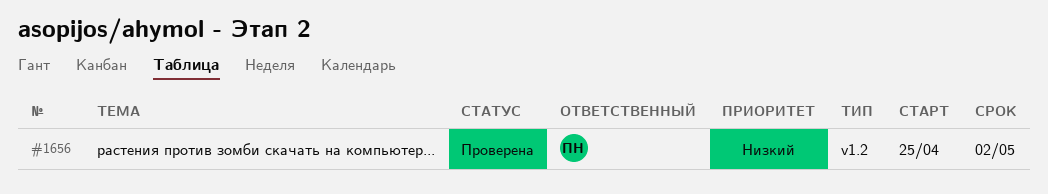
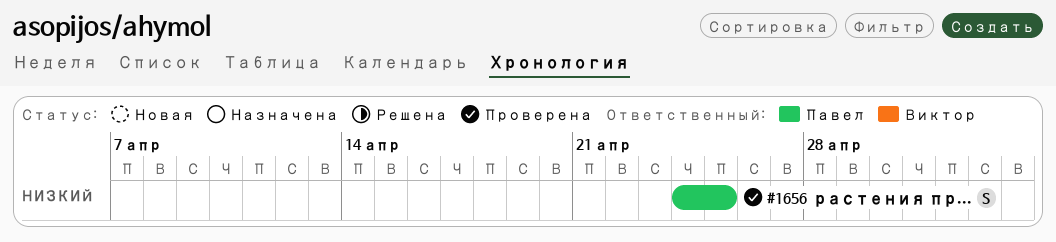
#1656, start: Apr 25 -> Apr 24
#1656, due: May 2 -> Apr 25

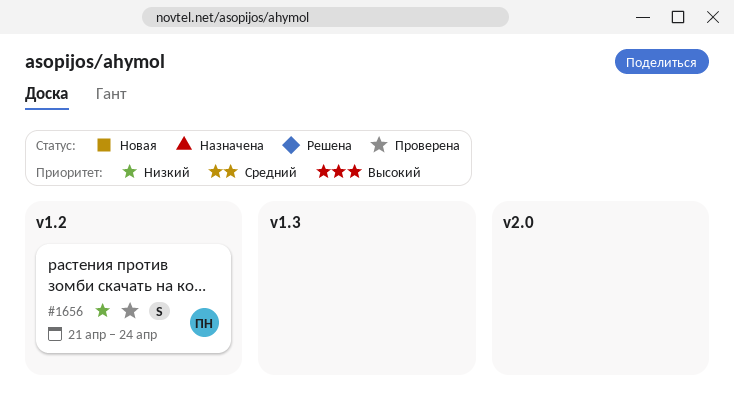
#1656, start: Apr 24 -> Apr 21
#1656, due: Apr 25 -> Apr 24

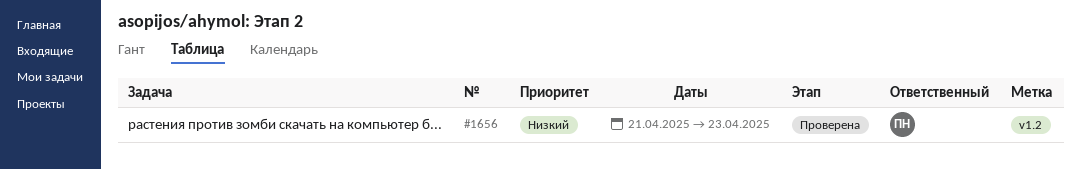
#1656, due: Apr 24 -> Apr 23

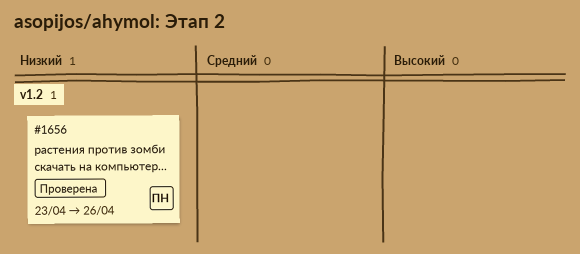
#1656, start: Apr 21 -> Apr 23
#1656, due: Apr 23 -> Apr 26

